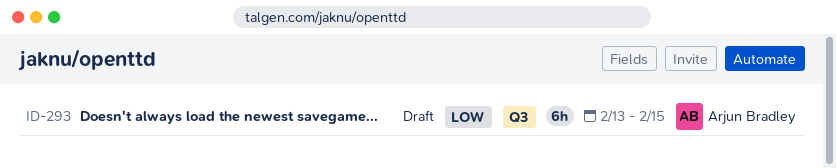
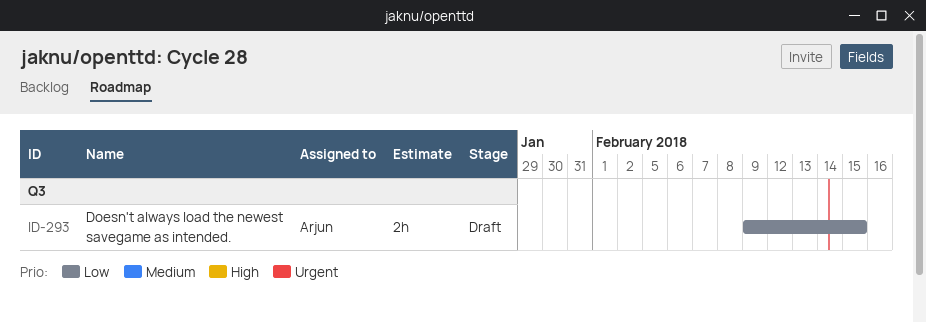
ID-293, estimate: 6h -> 2h
ID-293, start: Feb 13 -> Feb 9

